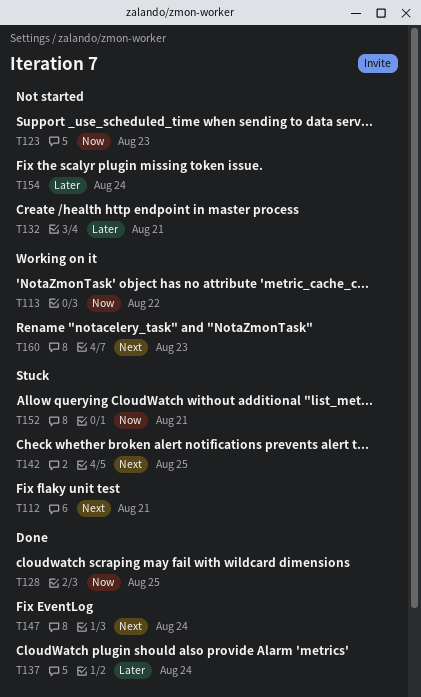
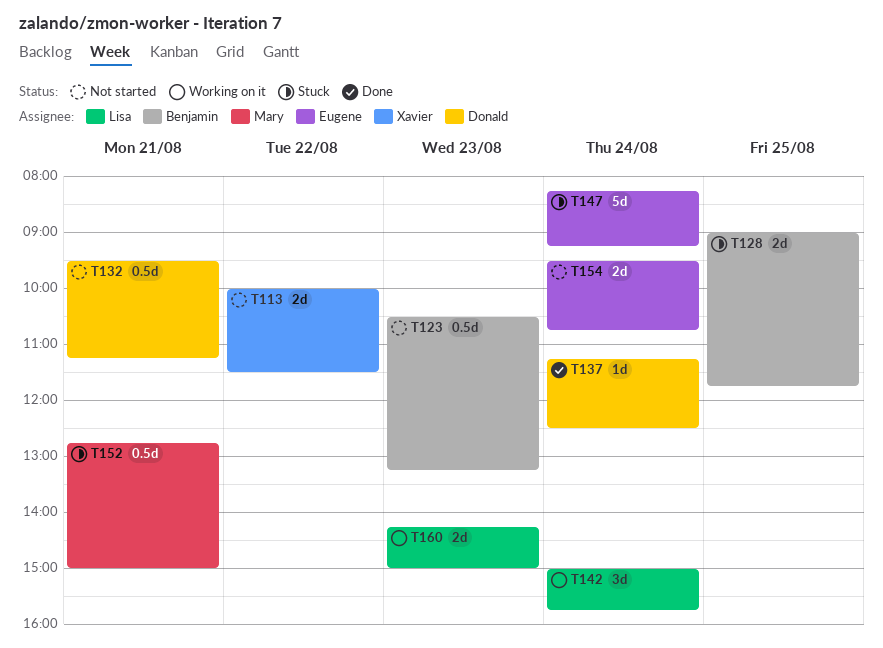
T112: present -> none
T113, status: Working on it -> Not started
T128, status: Done -> Stuck
T142, status: Stuck -> Working on it
T142, day: Aug 25 -> Aug 24
T147, status: Done -> Stuck

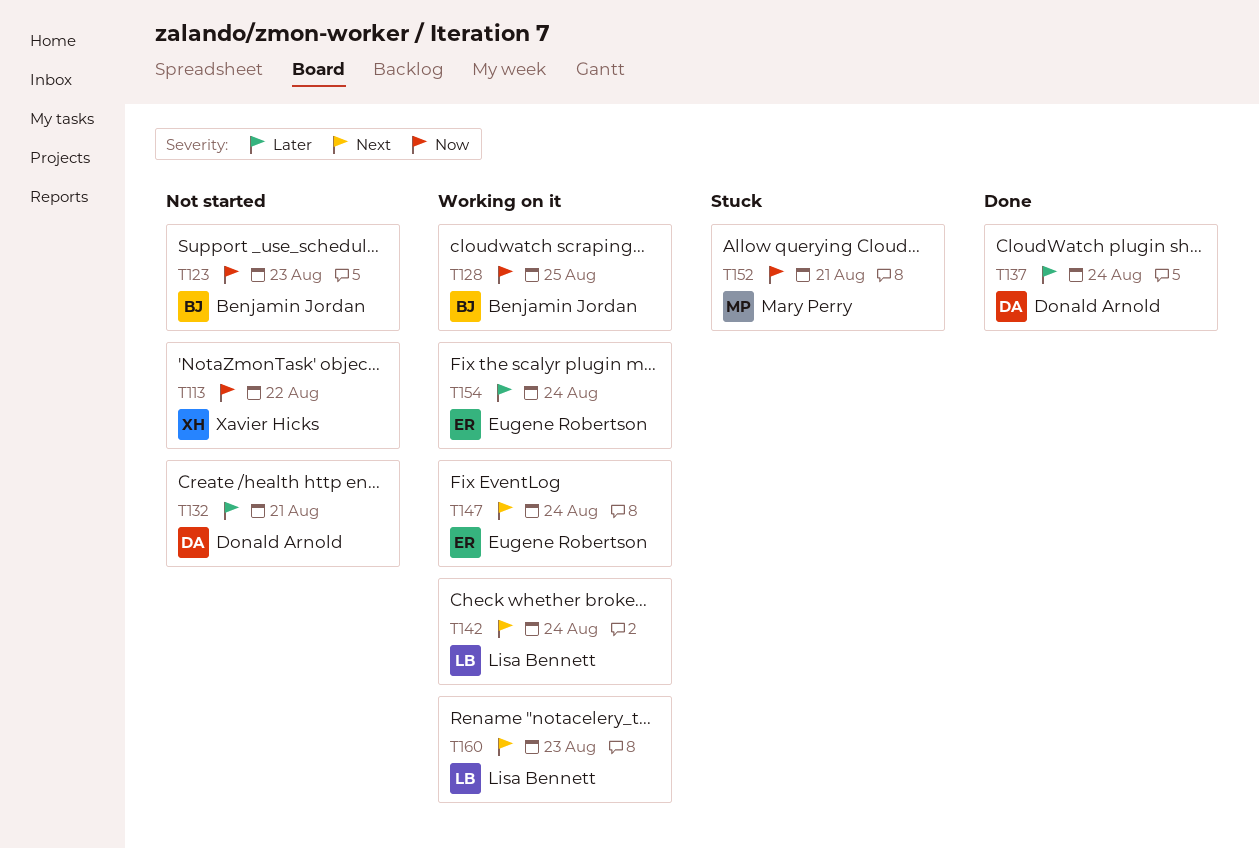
T128, status: Stuck -> Working on it
T147, status: Stuck -> Working on it
T154, status: Not started -> Working on it

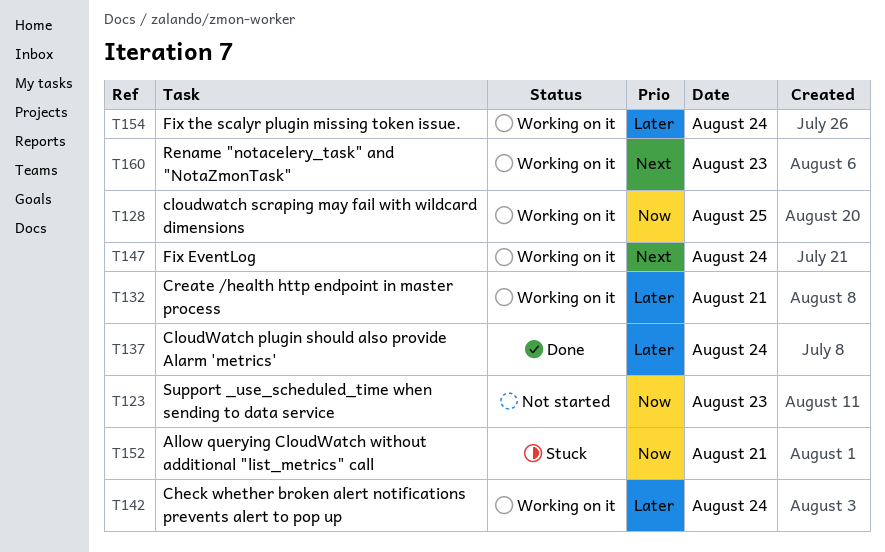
T113: present -> none
T132, status: Not started -> Working on it
T142, priority: Next -> Later

